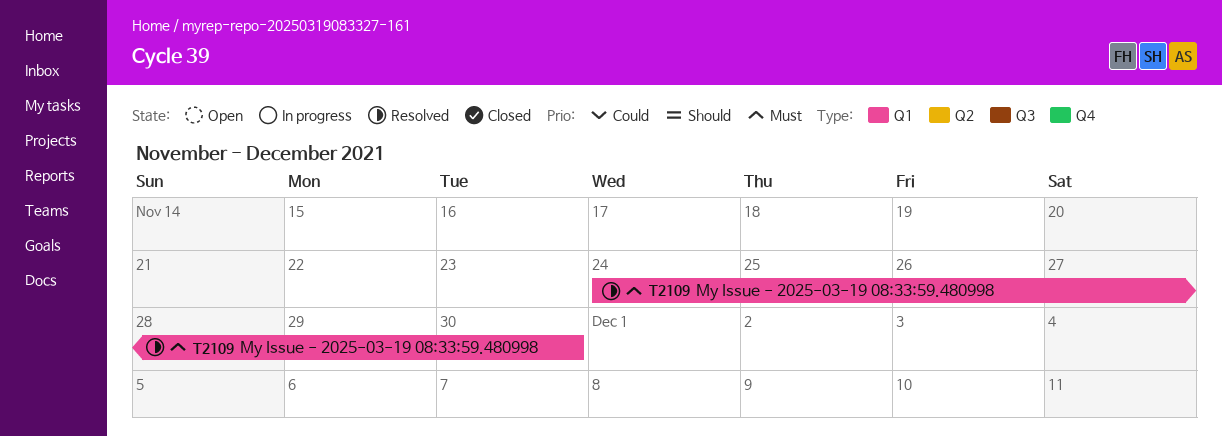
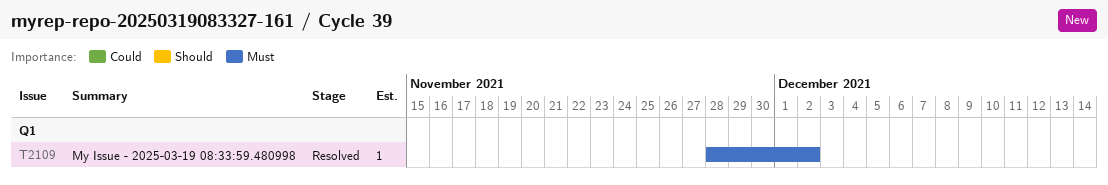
T2109, start: Nov 24 -> Nov 28
T2109, due: Nov 30 -> Dec 2

